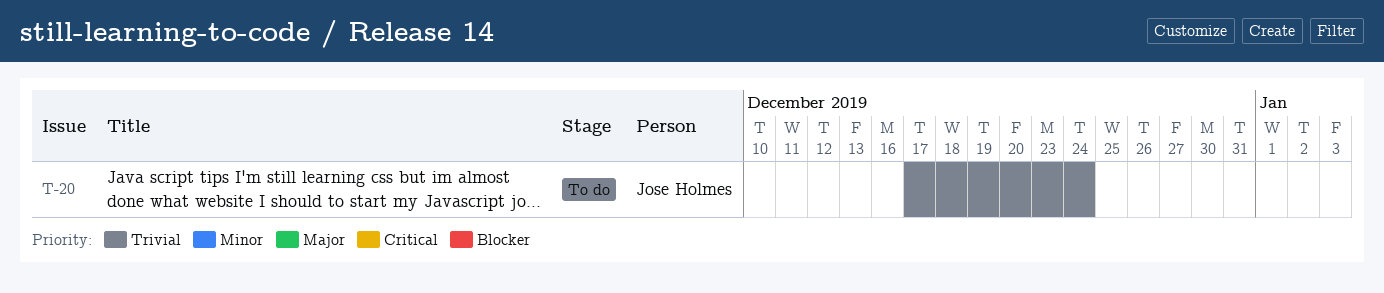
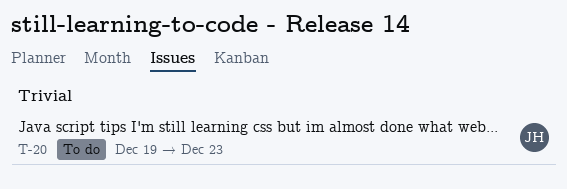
T-20, start: Dec 17 -> Dec 19
T-20, due: Dec 24 -> Dec 23

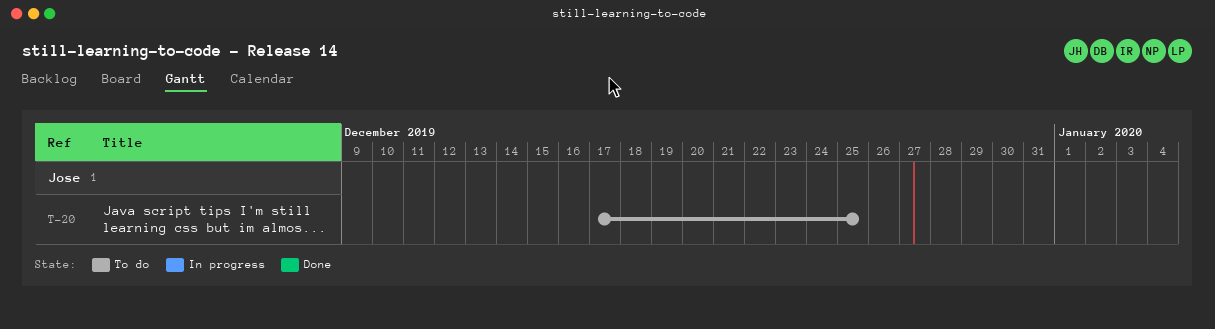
T-20, start: Dec 19 -> Dec 17
T-20, due: Dec 23 -> Dec 25

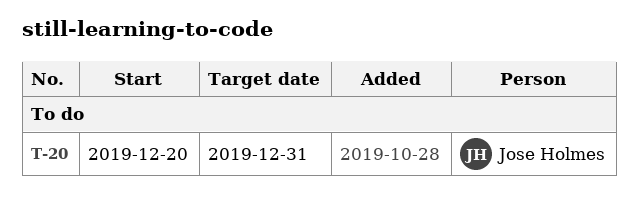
T-20, start: Dec 17 -> Dec 20
T-20, due: Dec 25 -> Dec 31

